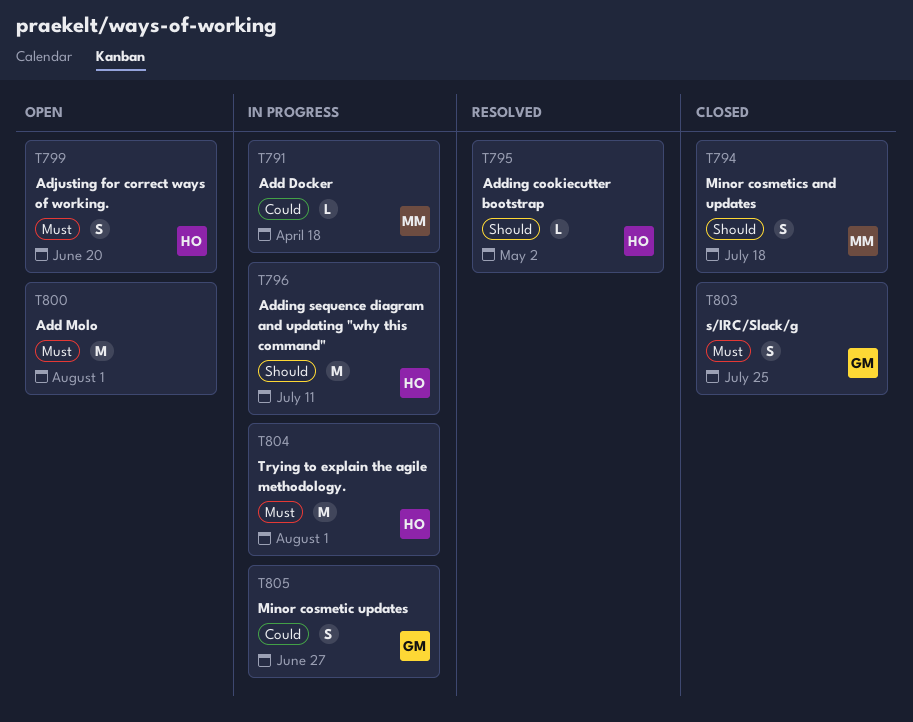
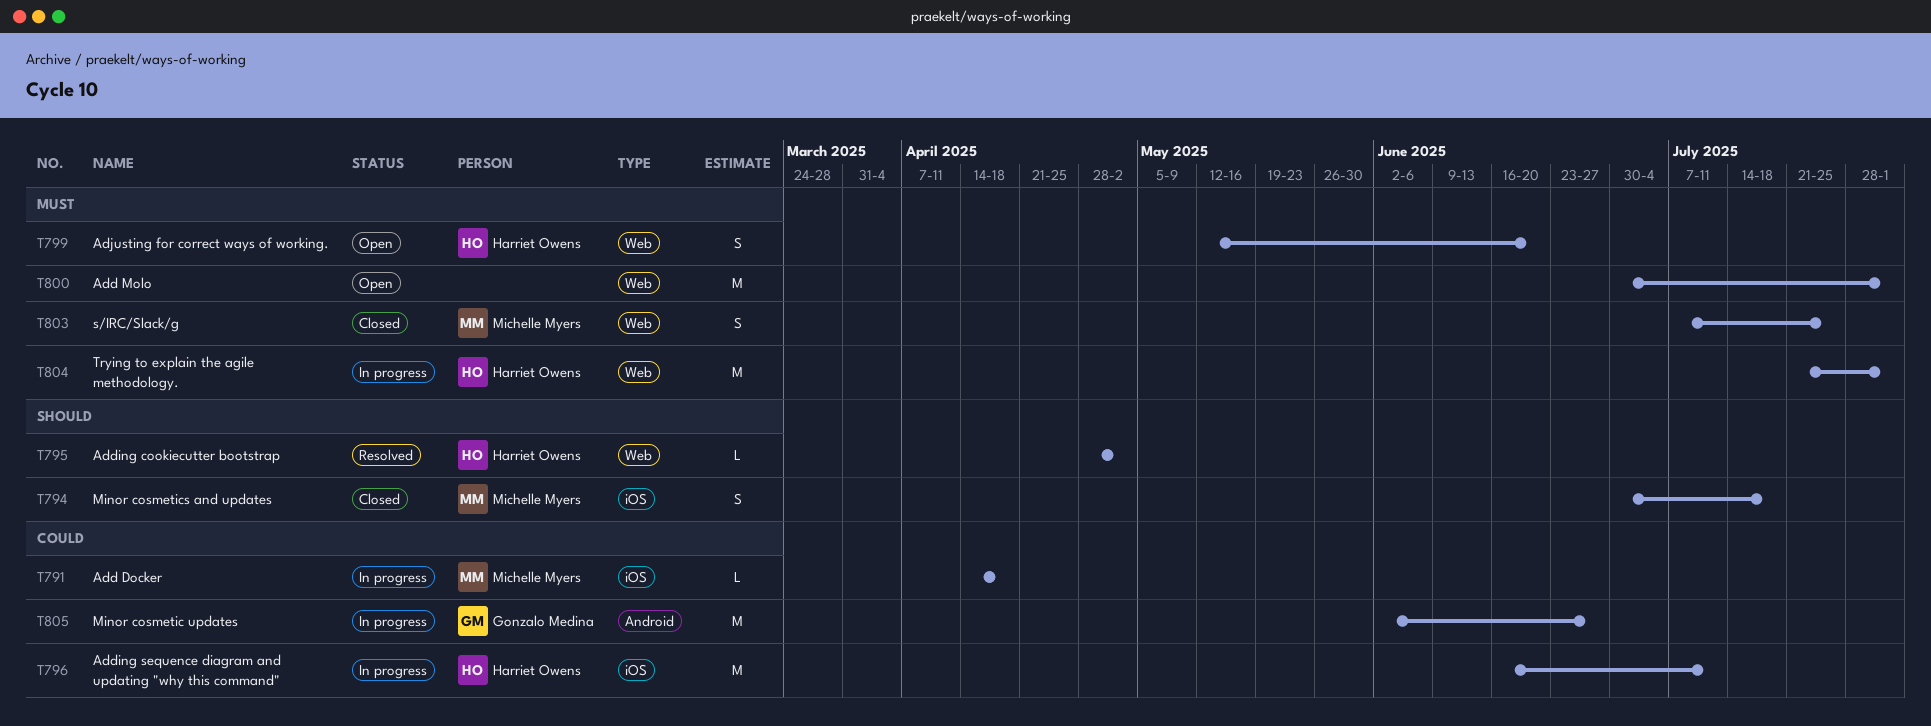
T796, priority: Should -> Could
T803, owner: Gonzalo Medina -> Michelle Myers
T805, estimate: S -> M

